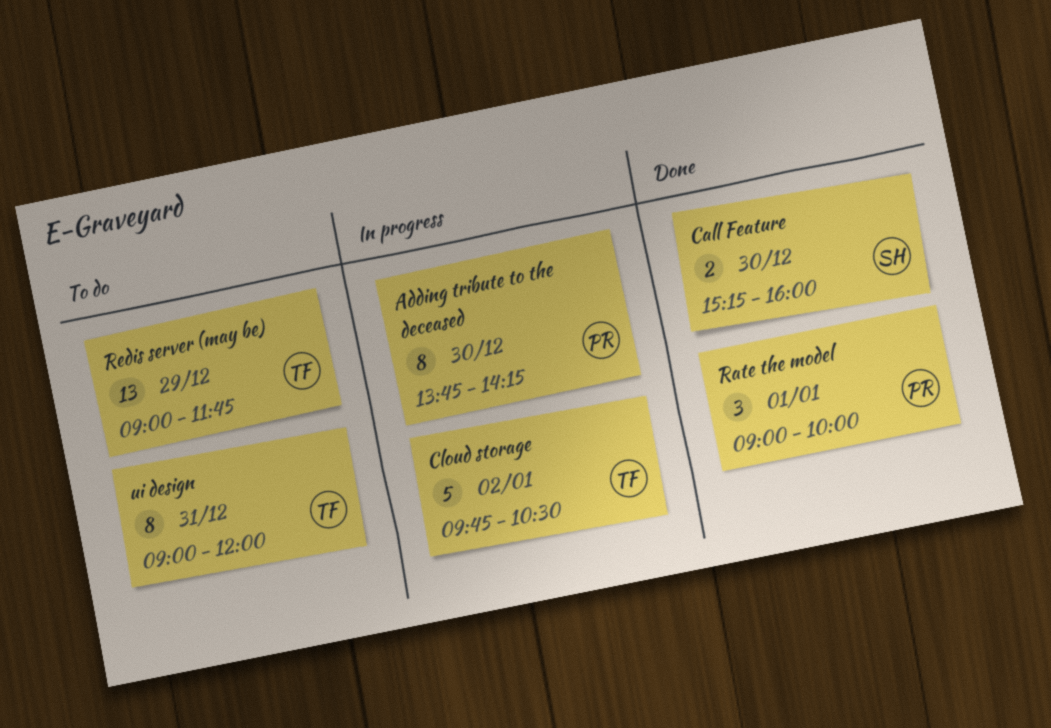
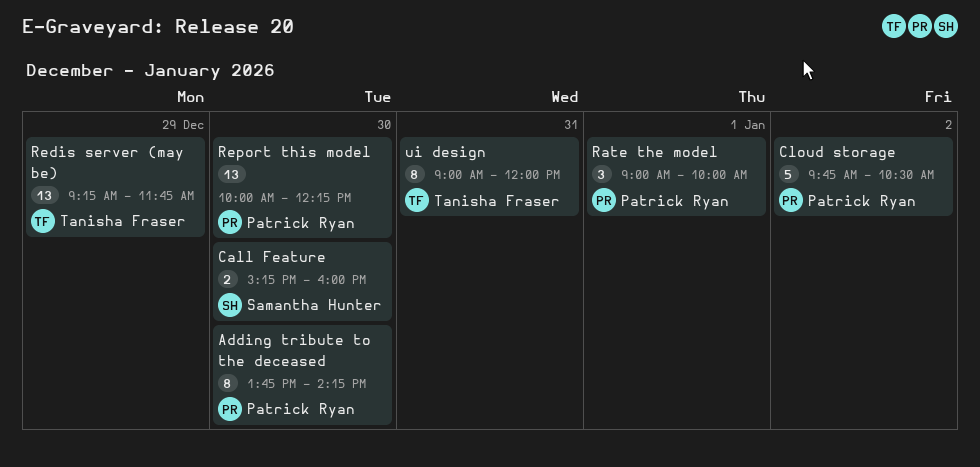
Cloud storage, owner: Tanisha Fraser -> Patrick Ryan
Redis server (may be), begins: 09:00 -> 09:15
Report this model: none -> present

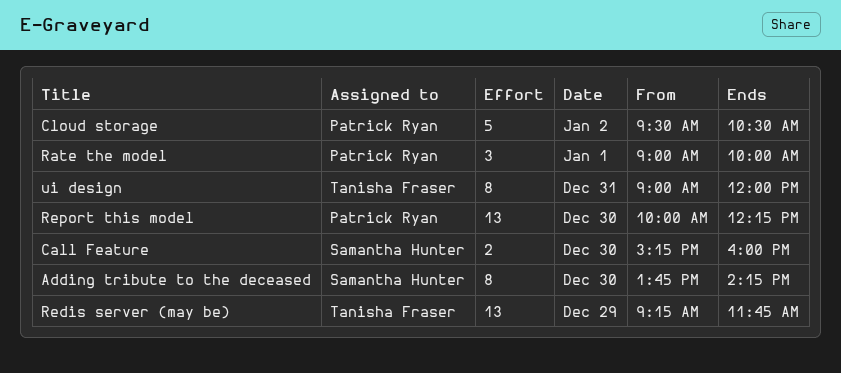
Adding tribute to the deceased, owner: Patrick Ryan -> Samantha Hunter
Cloud storage, begins: 09:45 -> 09:30

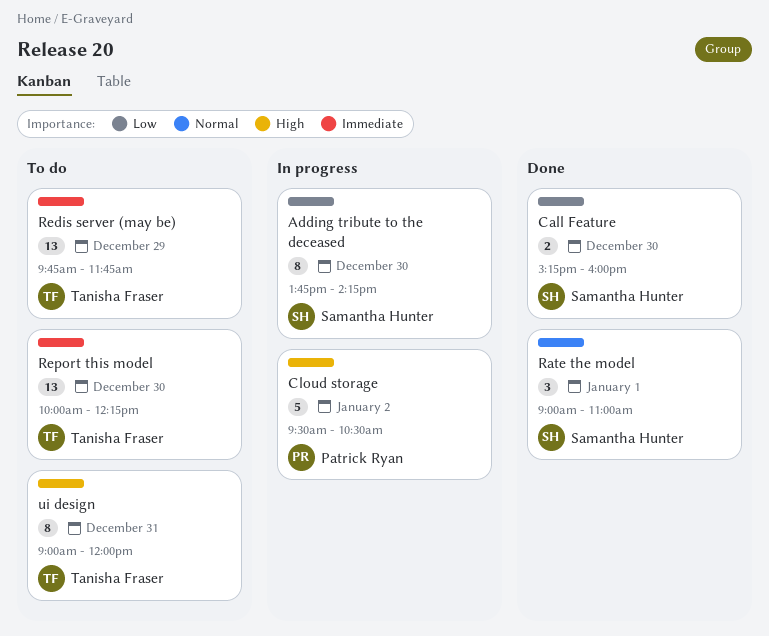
Rate the model, owner: Patrick Ryan -> Samantha Hunter
Rate the model, ends: 10:00 -> 11:00
Redis server (may be), begins: 09:15 -> 09:45
Report this model, owner: Patrick Ryan -> Tanisha Fraser

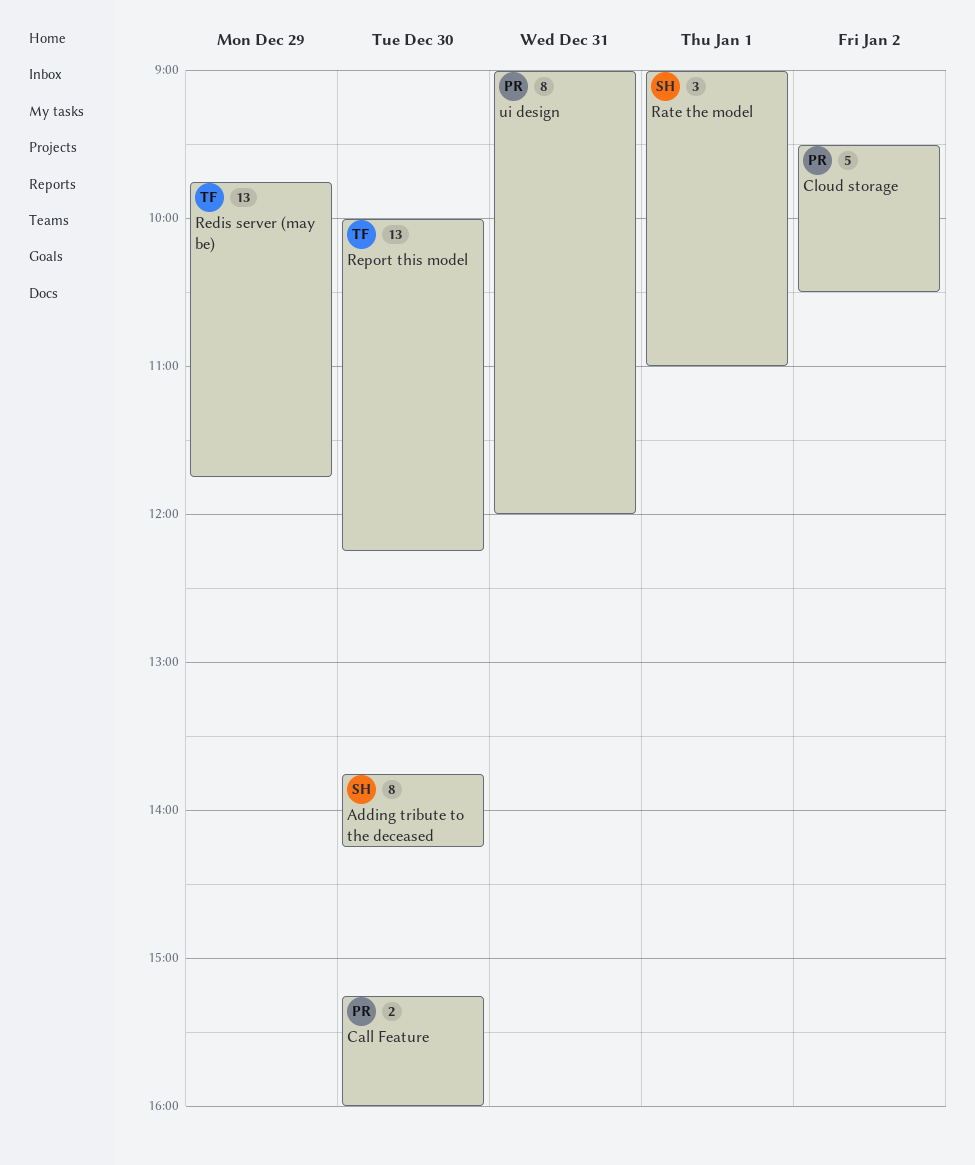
Call Feature, owner: Samantha Hunter -> Patrick Ryan
ui design, owner: Tanisha Fraser -> Patrick Ryan

